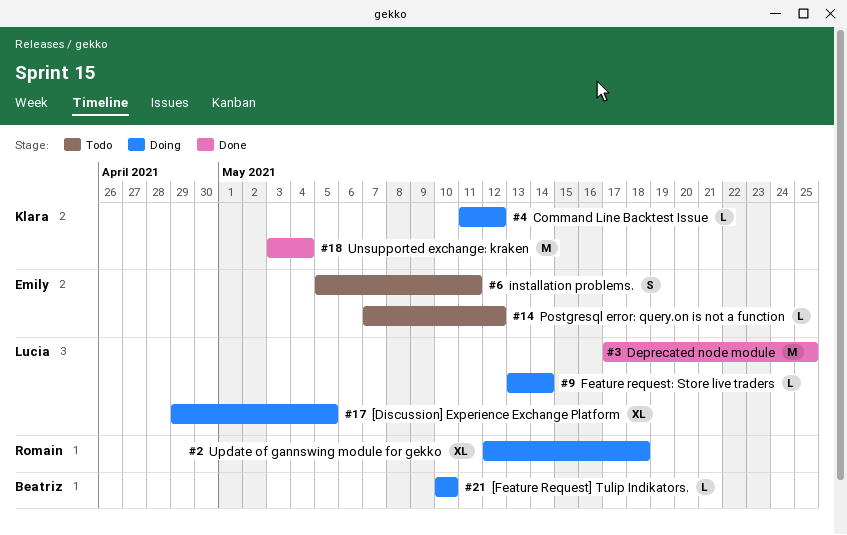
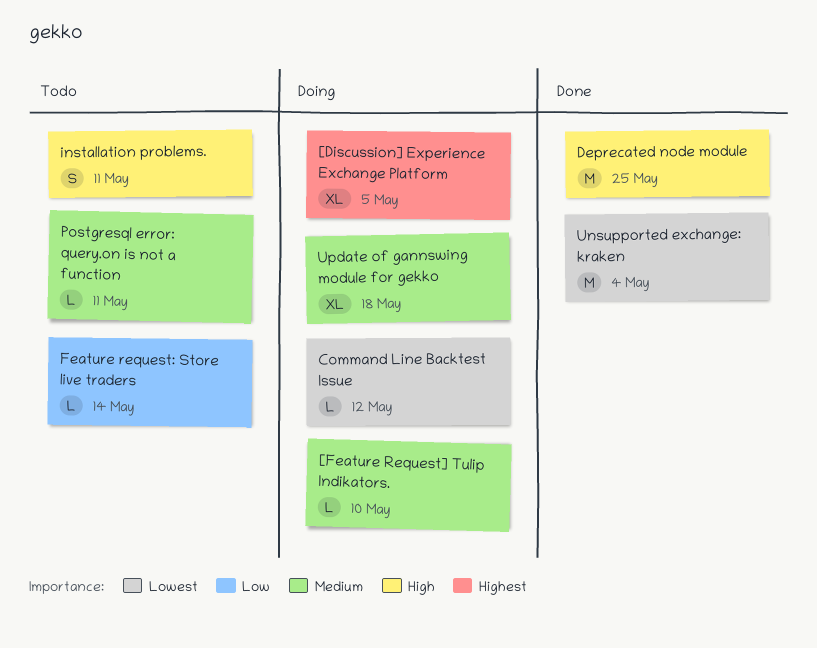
Feature request: Store live traders, status: Doing -> Todo
Postgresql error: query.on is not a function, due: May 12 -> May 11

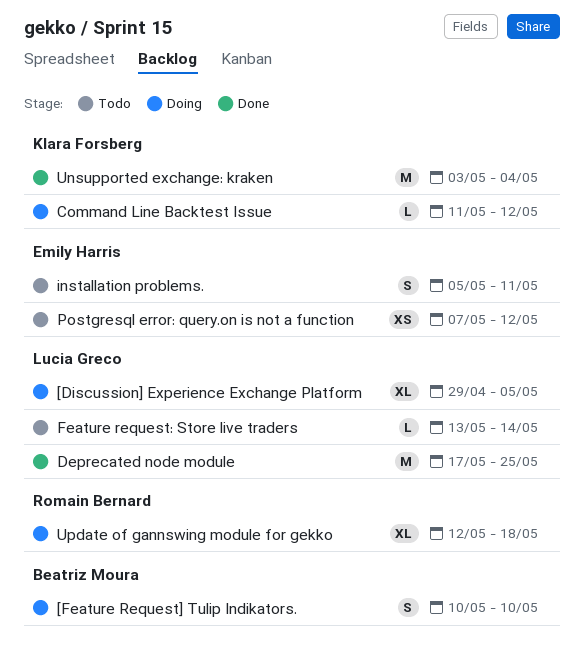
[Feature Request] Tulip Indikators., estimate: L -> S
Postgresql error: query.on is not a function, estimate: L -> XS
Postgresql error: query.on is not a function, due: May 11 -> May 12

